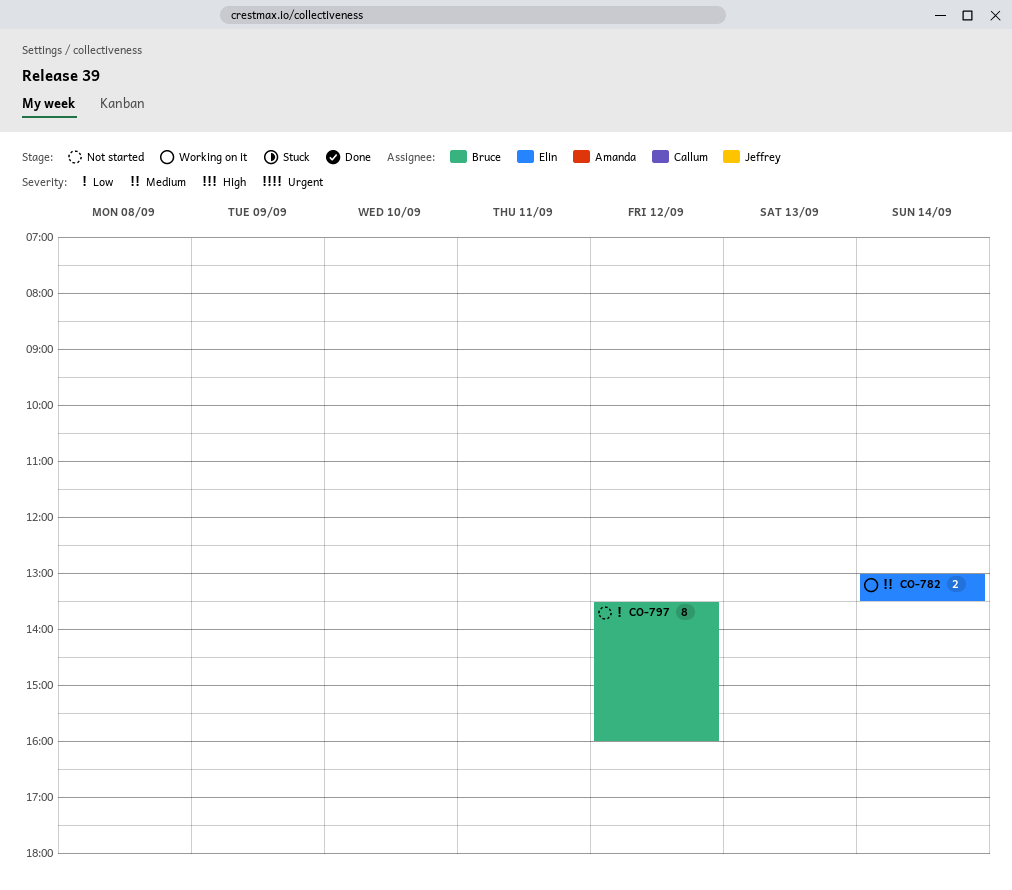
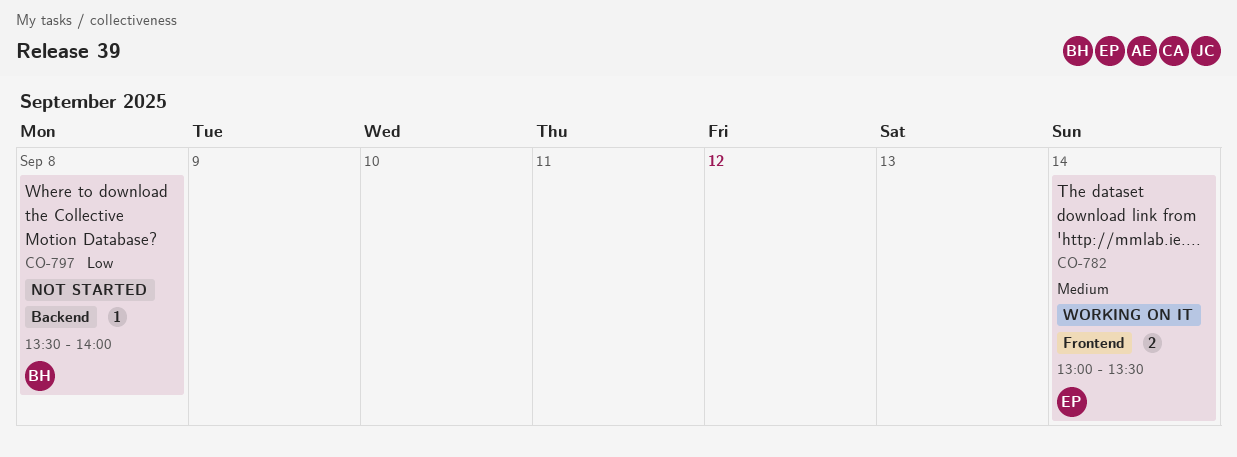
CO-797, estimate: 8 -> 1
CO-797, day: Sep 12 -> Sep 8
CO-797, ends: 16:00 -> 14:00

